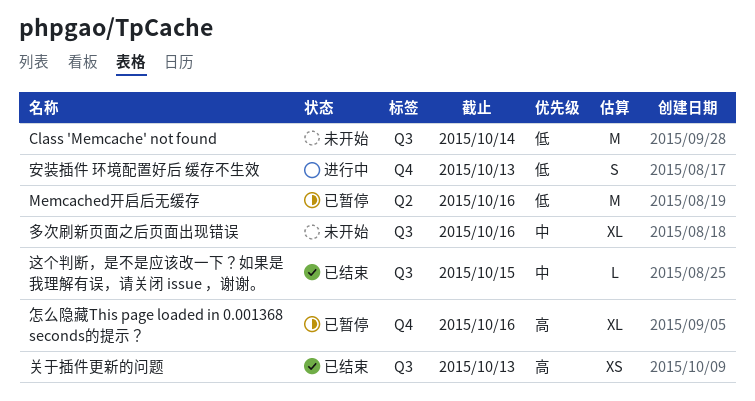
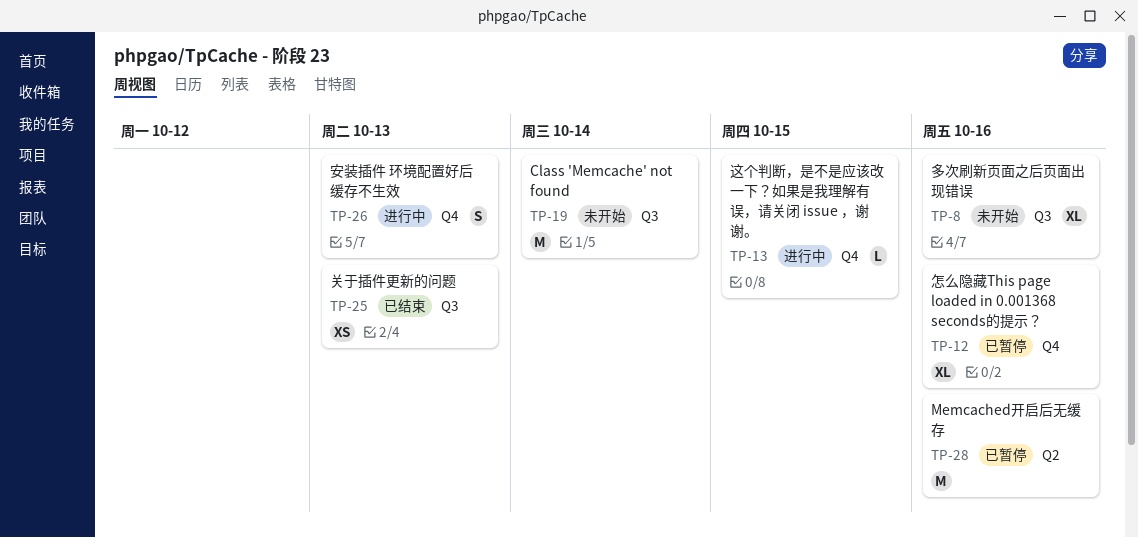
这个判断，是不是应该改一下？如果是我理解有误，请关闭 issue ，谢谢。, status: 已结束 -> 进行中
这个判断，是不是应该改一下？如果是我理解有误，请关闭 issue ，谢谢。, label: Q3 -> Q4

